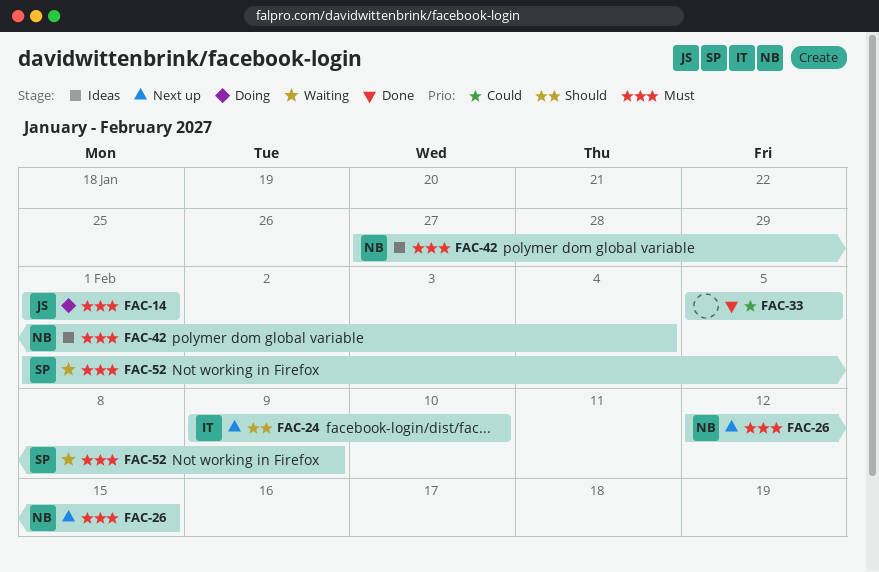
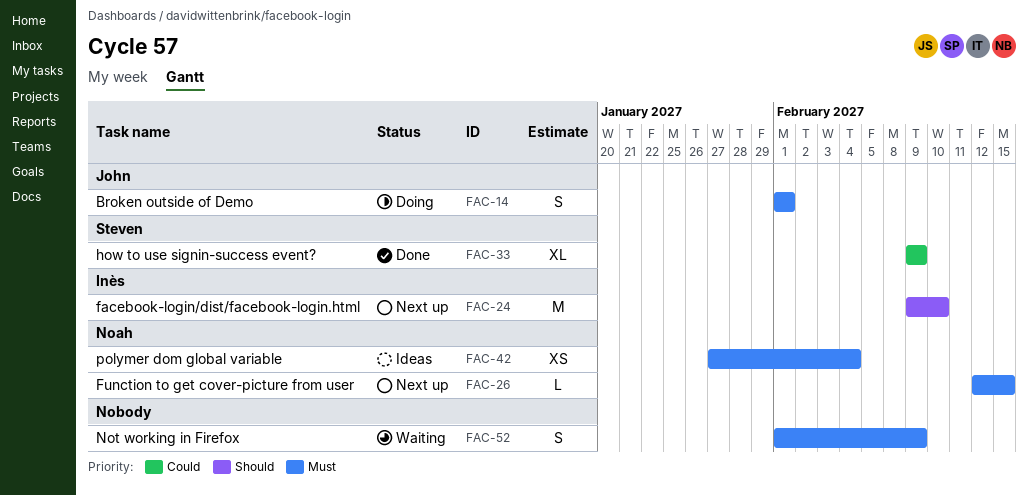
FAC-33, owner: none -> Steven
FAC-33, start: Feb 5 -> Feb 9
FAC-33, due: Feb 5 -> Feb 9
FAC-52, owner: Steven -> none

